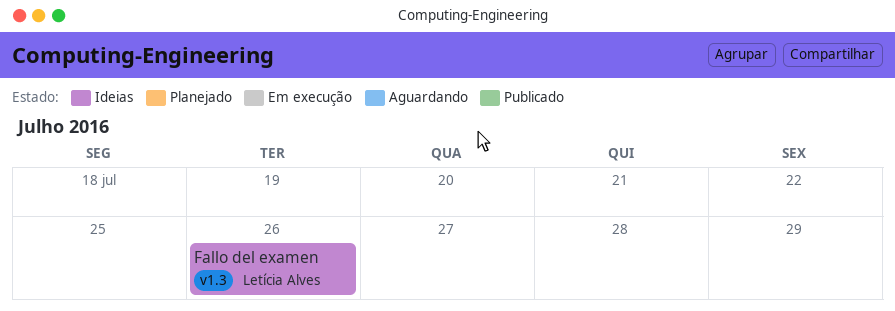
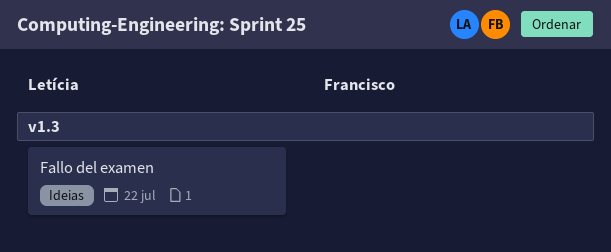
Fallo del examen, due: Jul 26 -> Jul 22

